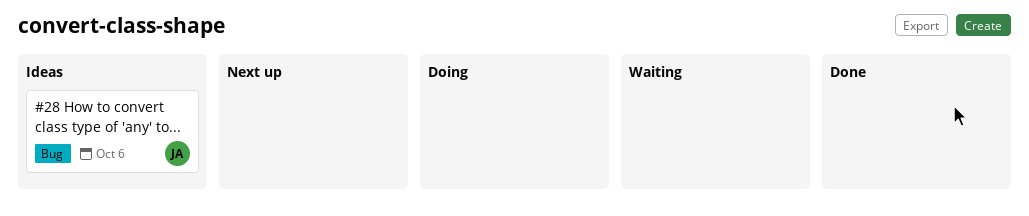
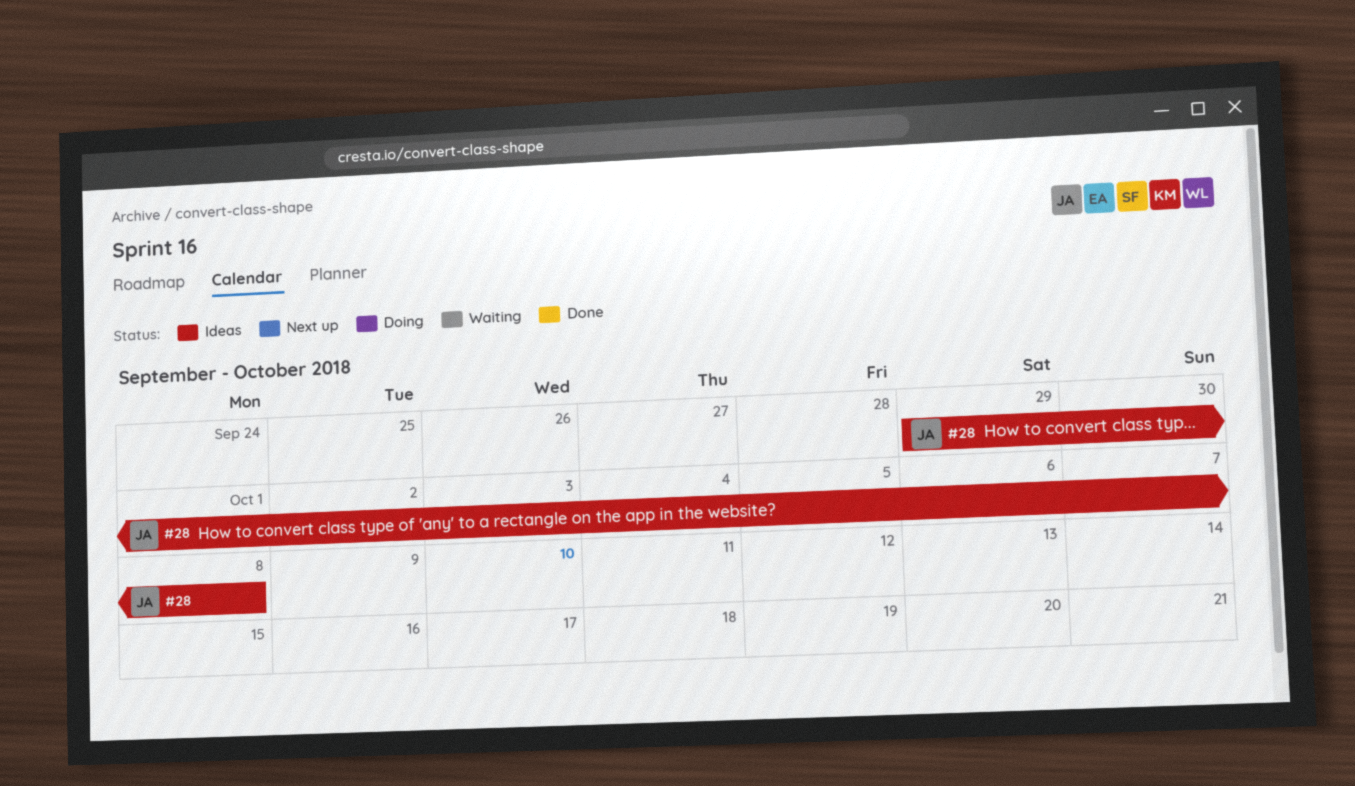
#28, due: Oct 6 -> Oct 8

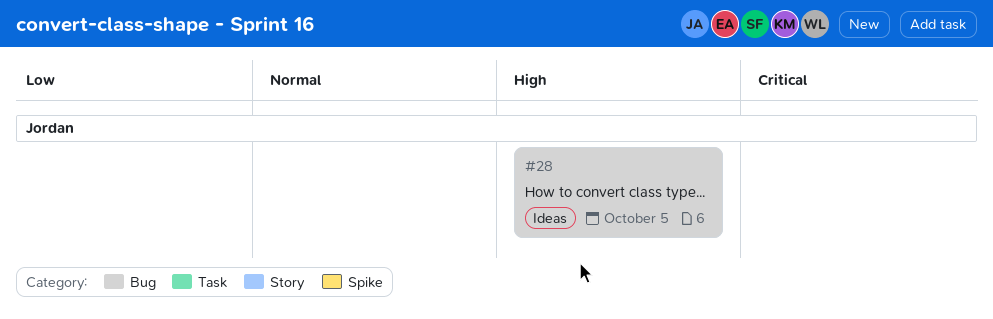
#28, due: Oct 8 -> Oct 5

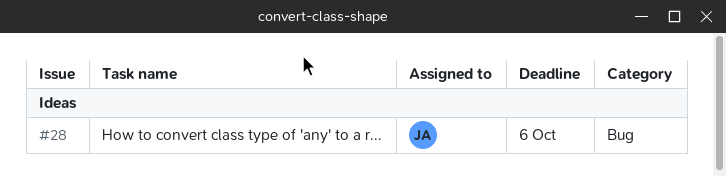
#28, due: Oct 5 -> Oct 6

